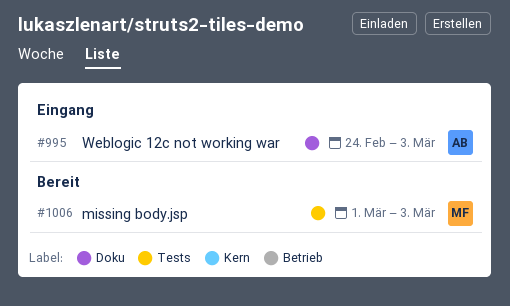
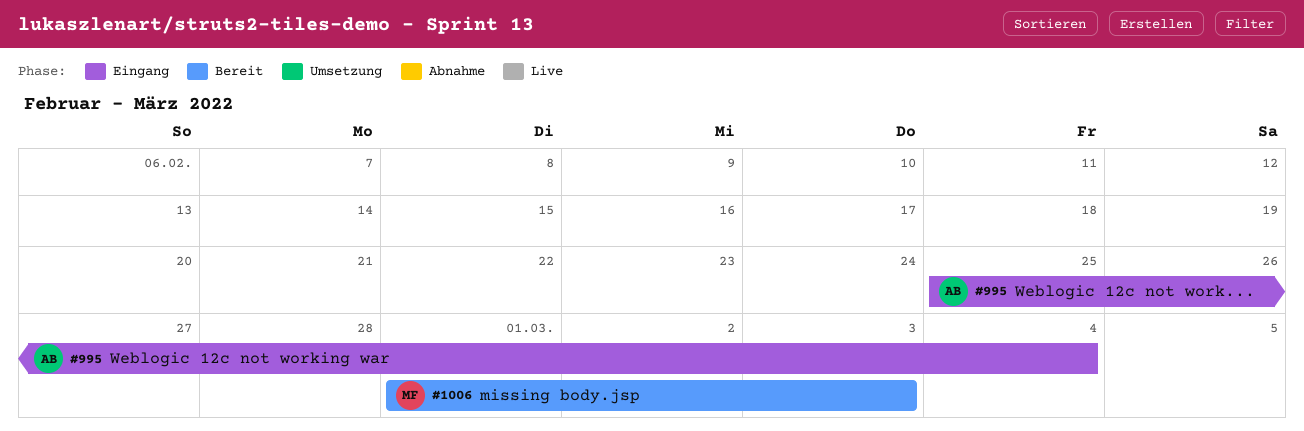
#995, start: Feb 24 -> Feb 25
#995, due: Mar 3 -> Mar 4

